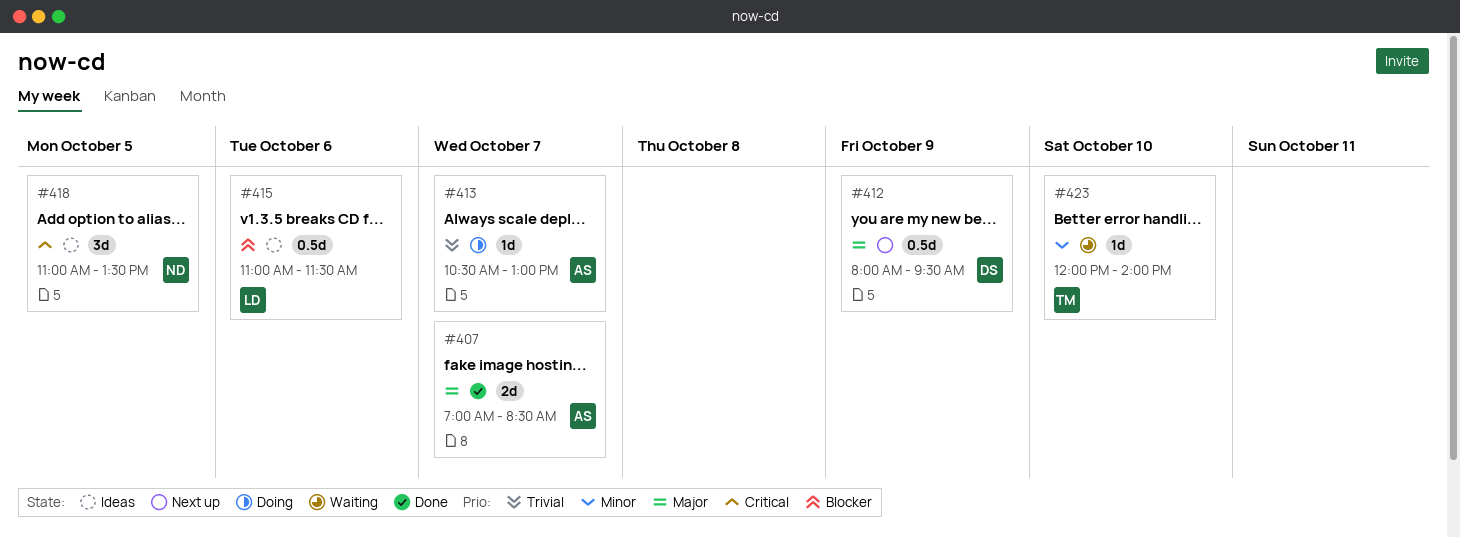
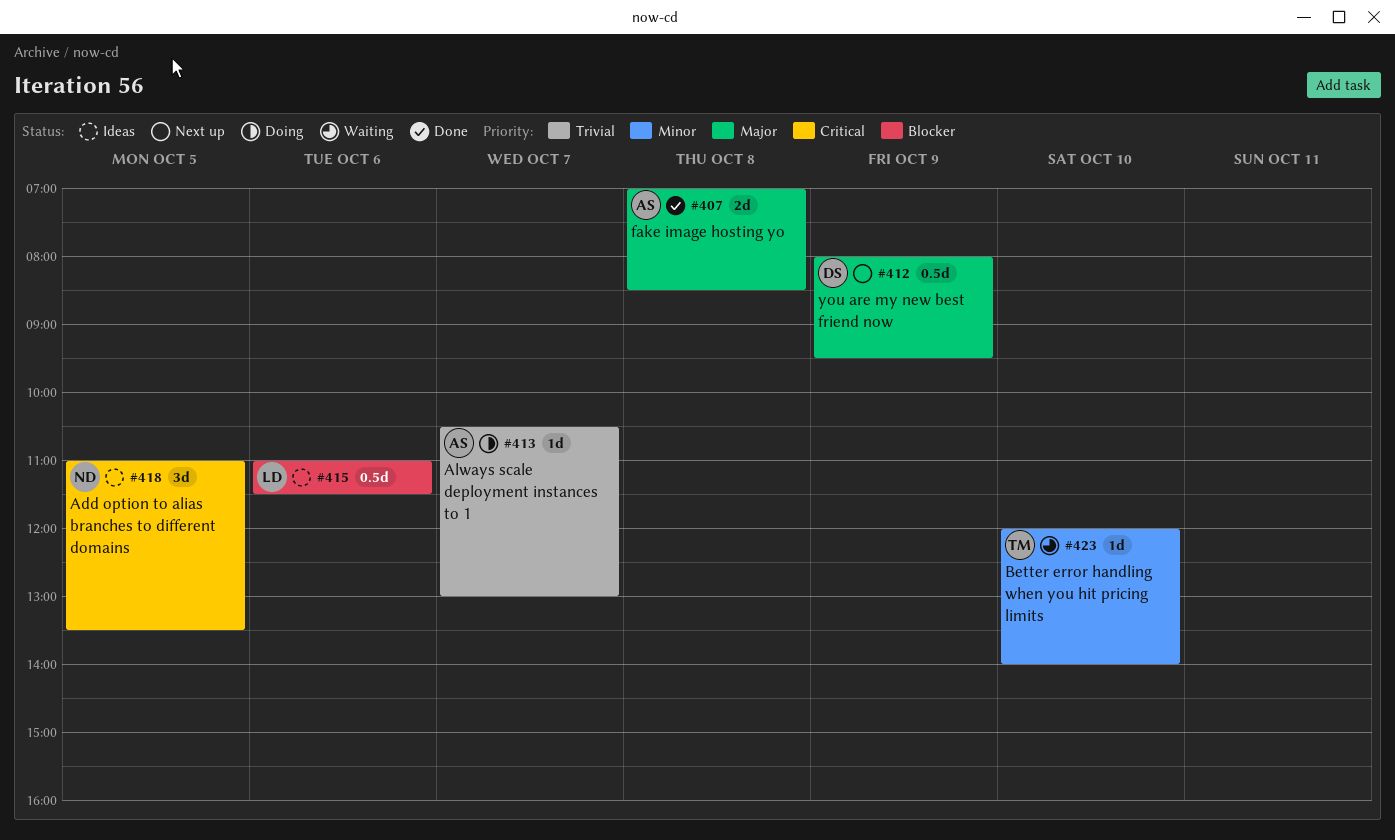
#407, day: Oct 7 -> Oct 8

